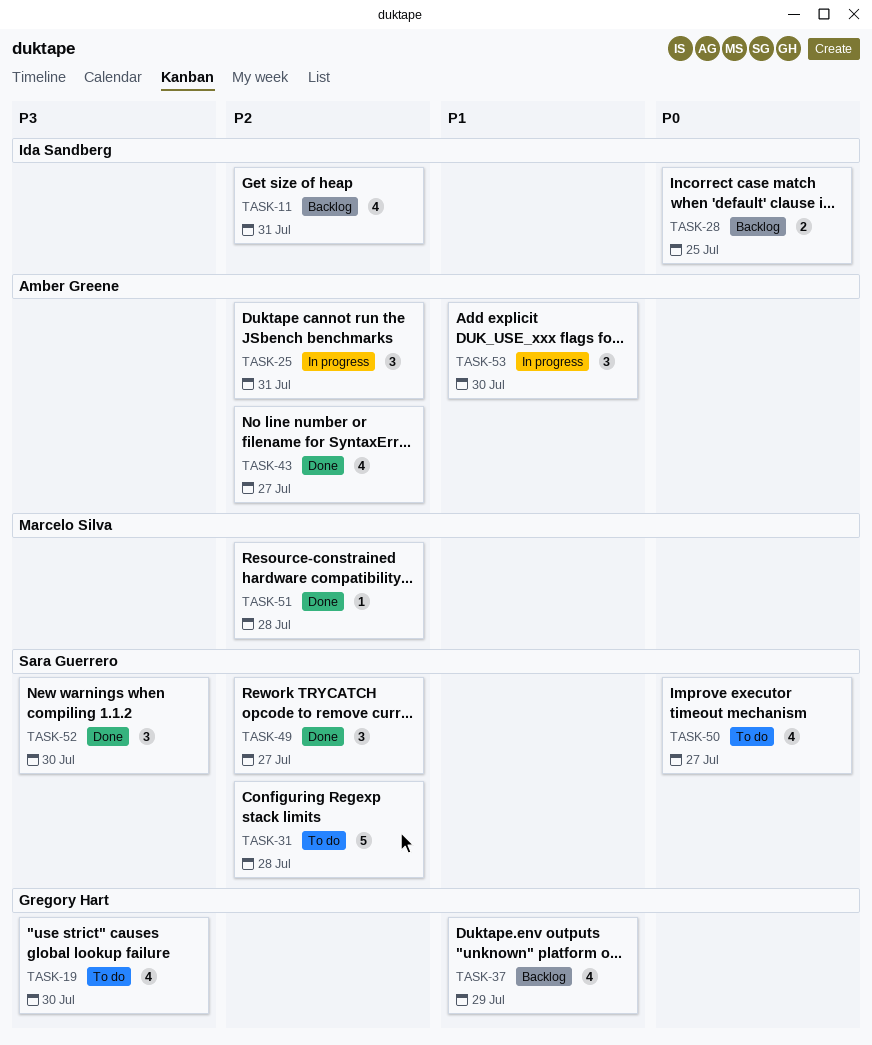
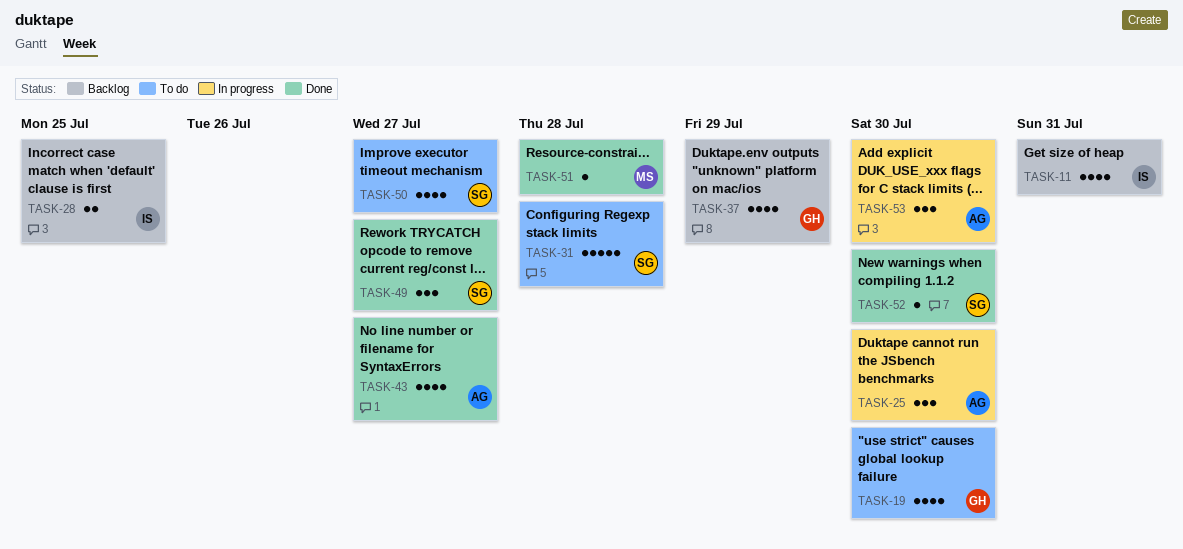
TASK-25, due: Jul 31 -> Jul 30
TASK-52, estimate: 3 -> 1

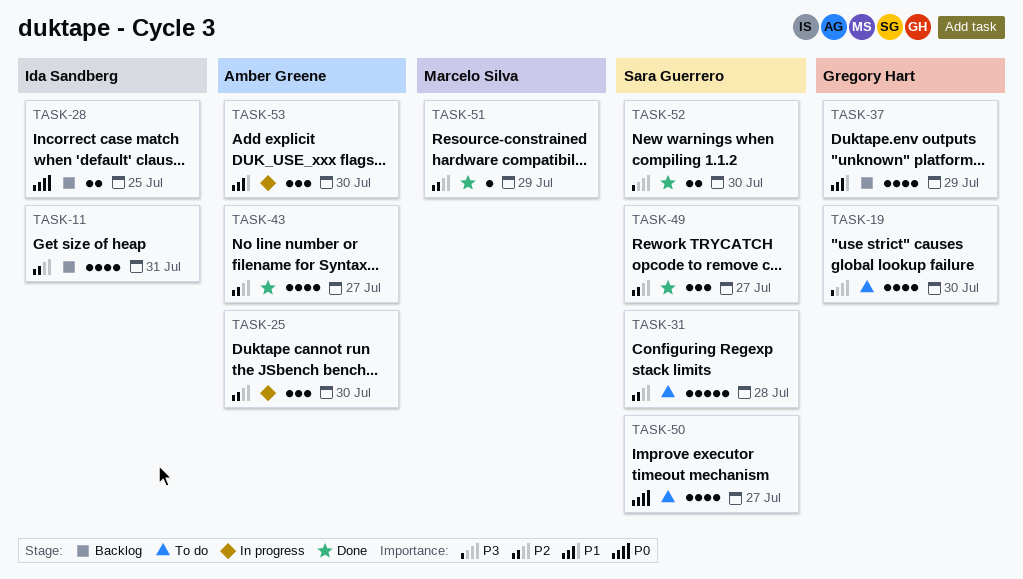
TASK-51, due: Jul 28 -> Jul 29
TASK-52, estimate: 1 -> 2

